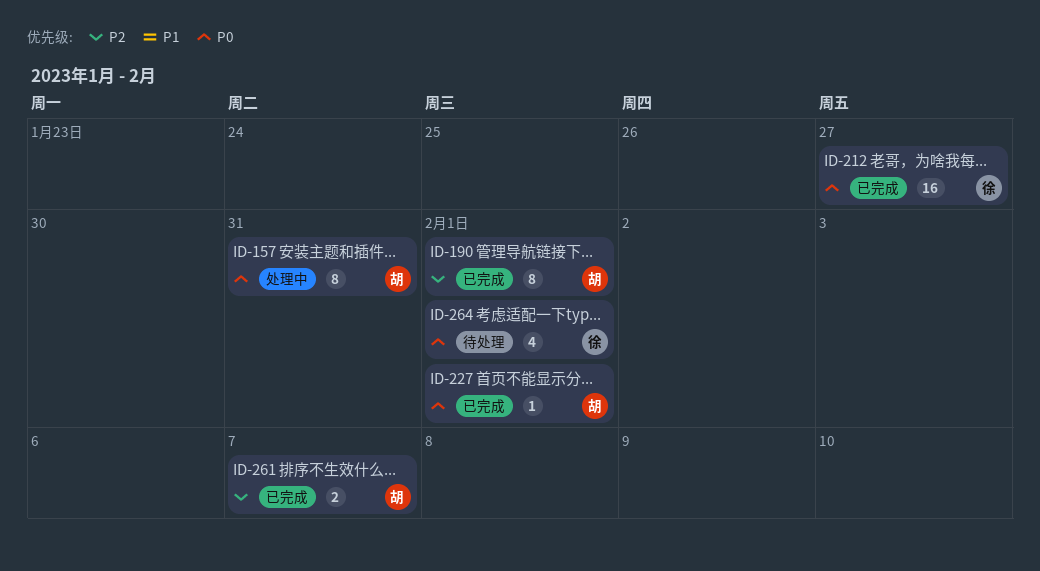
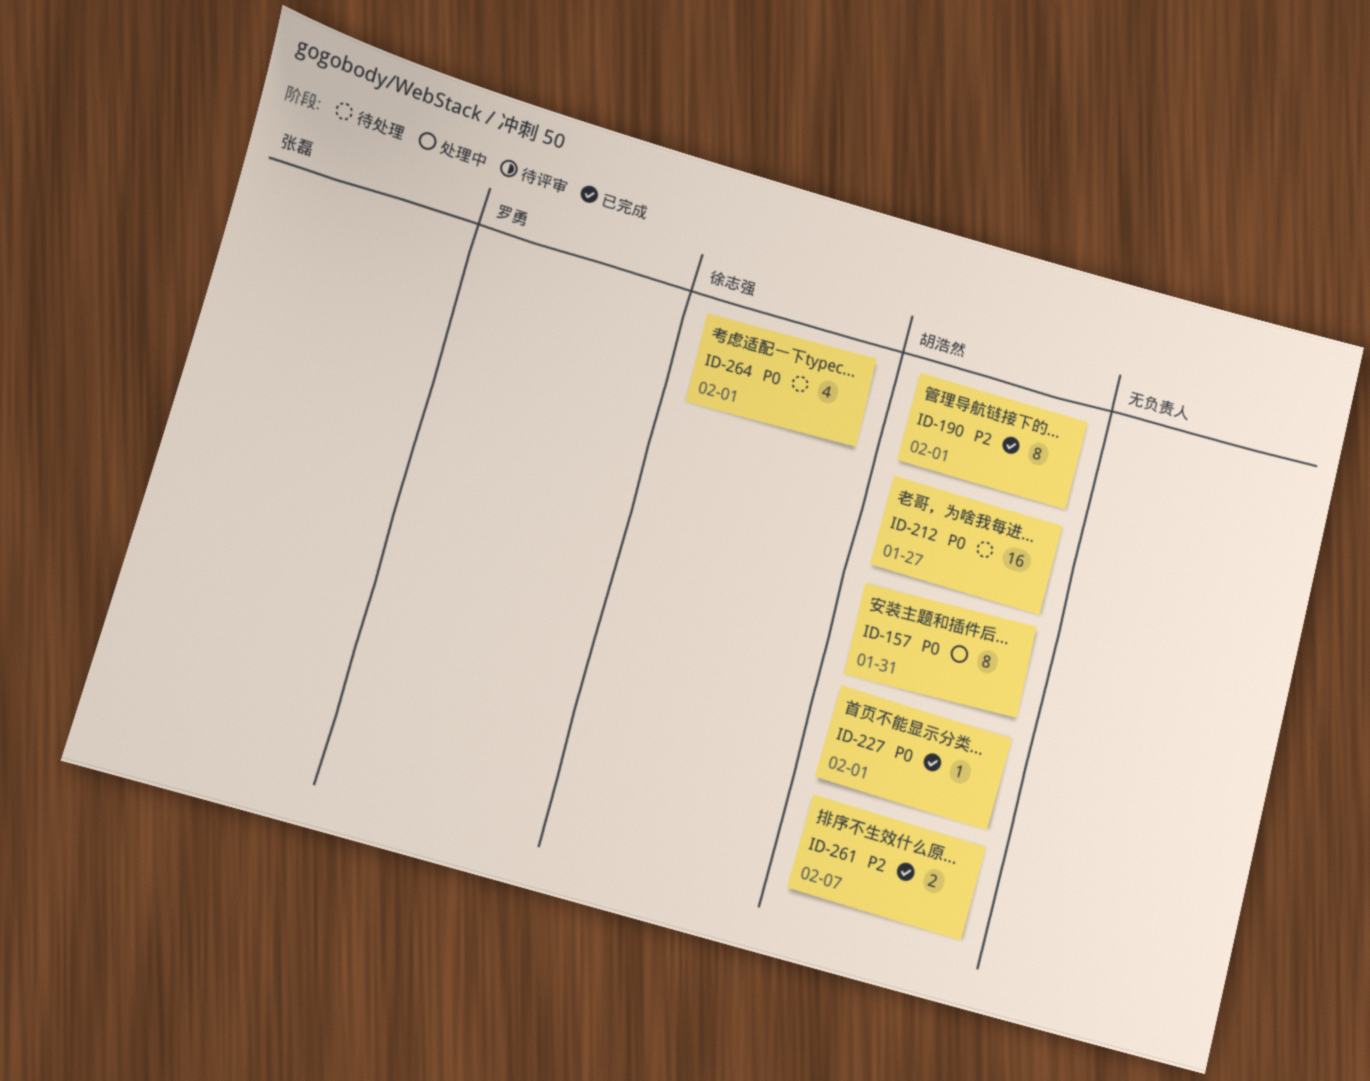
ID-212, status: 已完成 -> 待处理
ID-212, owner: 徐志强 -> 胡浩然

